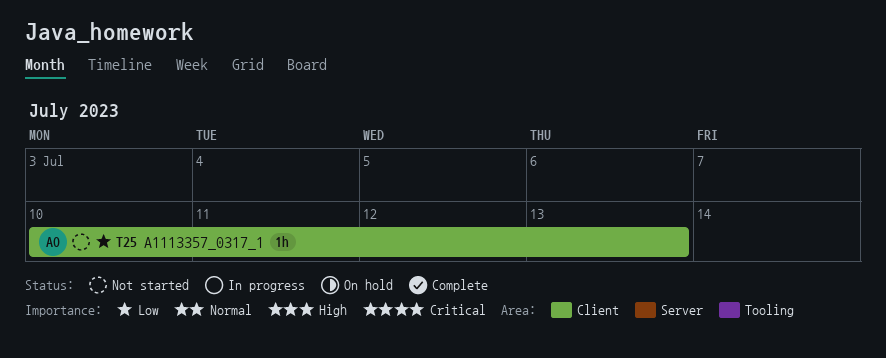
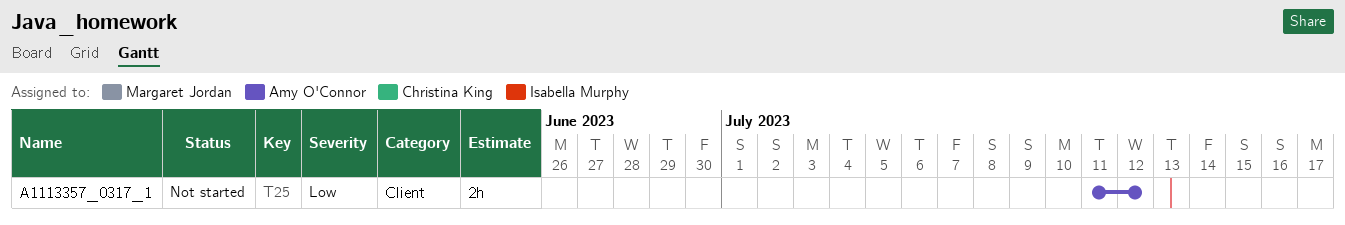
T25, estimate: 1h -> 2h
T25, start: Jul 10 -> Jul 11
T25, due: Jul 13 -> Jul 12

